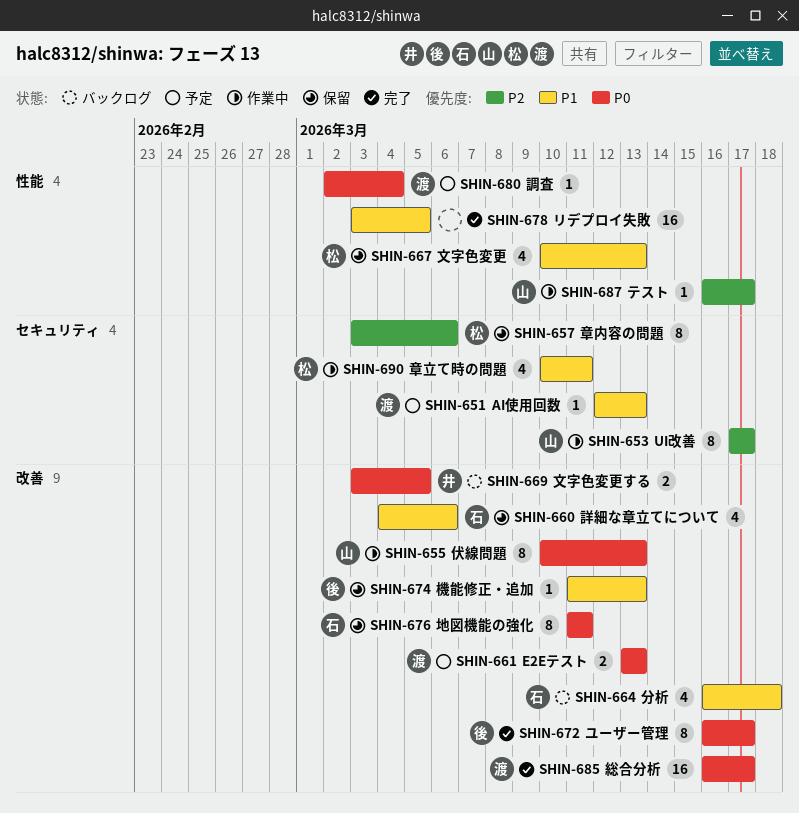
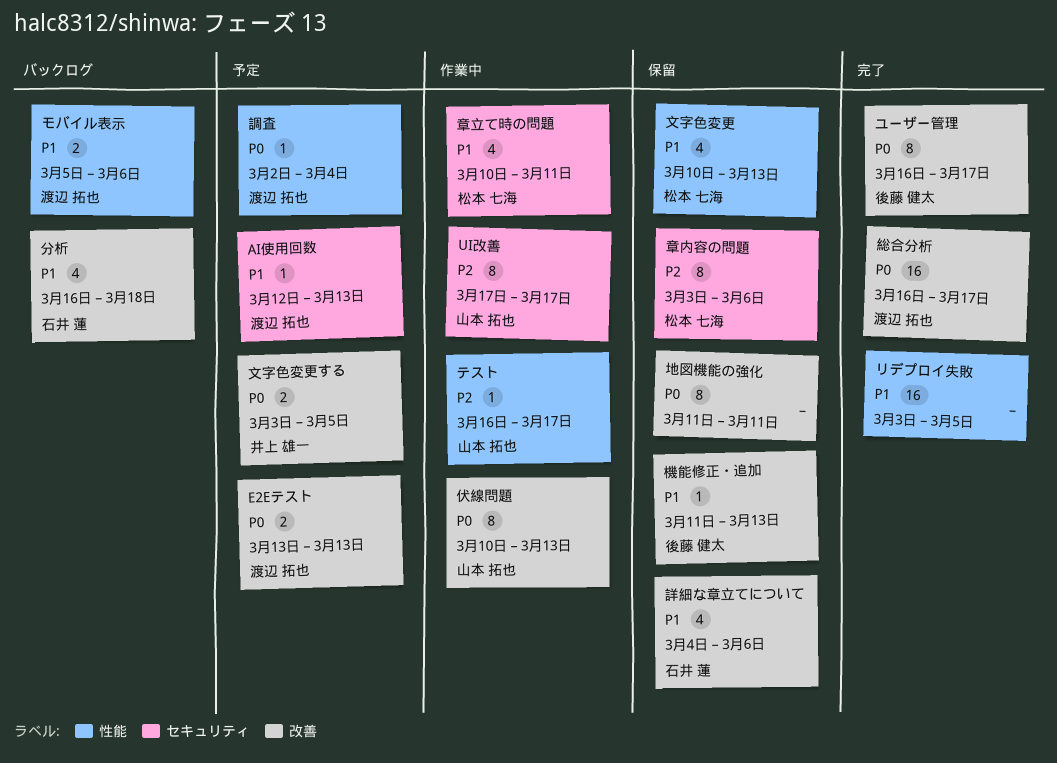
モバイル表示: none -> present
地図機能の強化, owner: 石井 蓮 -> none
文字色変更する, status: バックログ -> 予定

